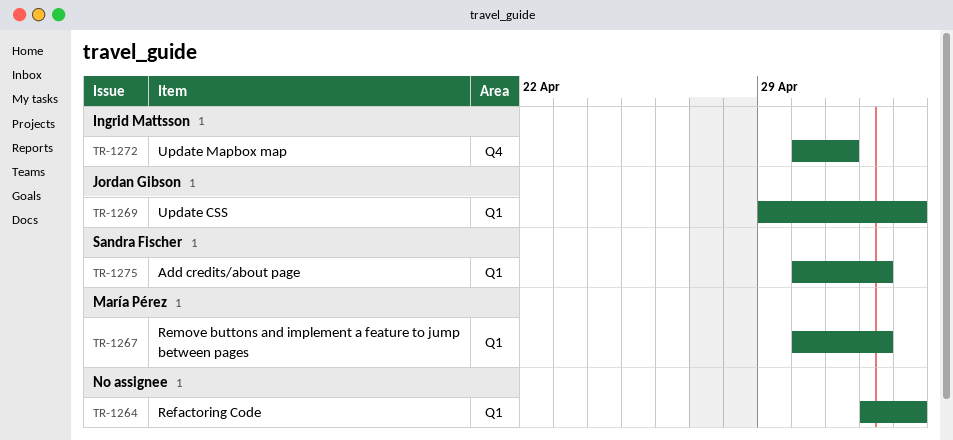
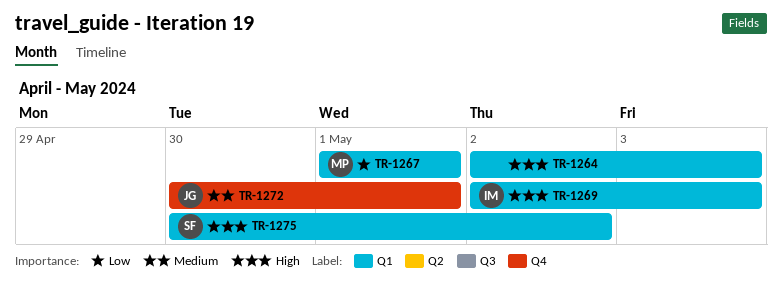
TR-1267, start: Apr 30 -> May 1
TR-1267, due: May 2 -> May 1
TR-1269, owner: Jordan Gibson -> Ingrid Mattsson
TR-1269, start: Apr 29 -> May 2
TR-1272, owner: Ingrid Mattsson -> Jordan Gibson

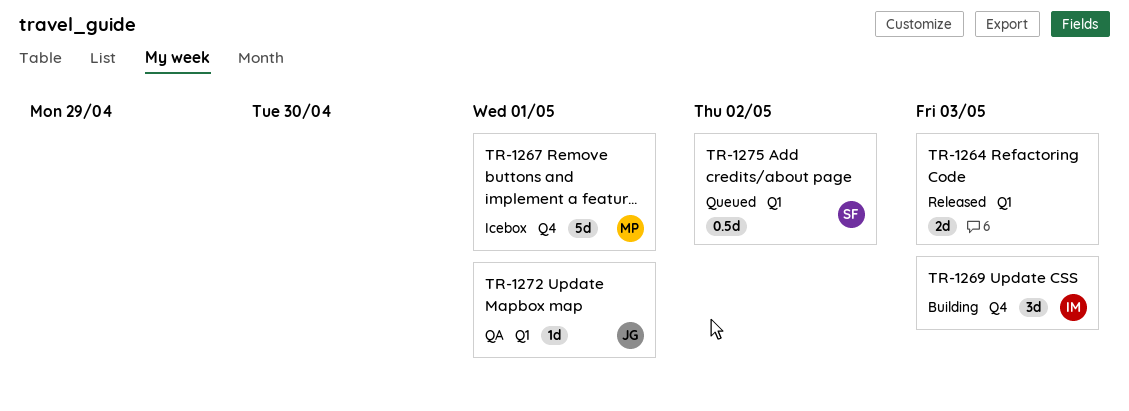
TR-1267, label: Q1 -> Q4
TR-1269, label: Q1 -> Q4
TR-1272, label: Q4 -> Q1

